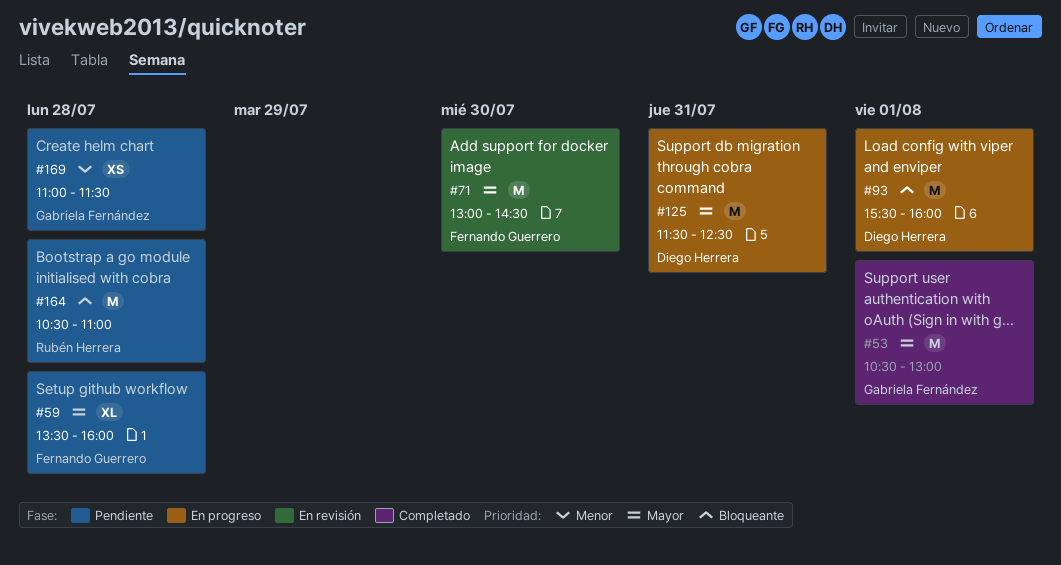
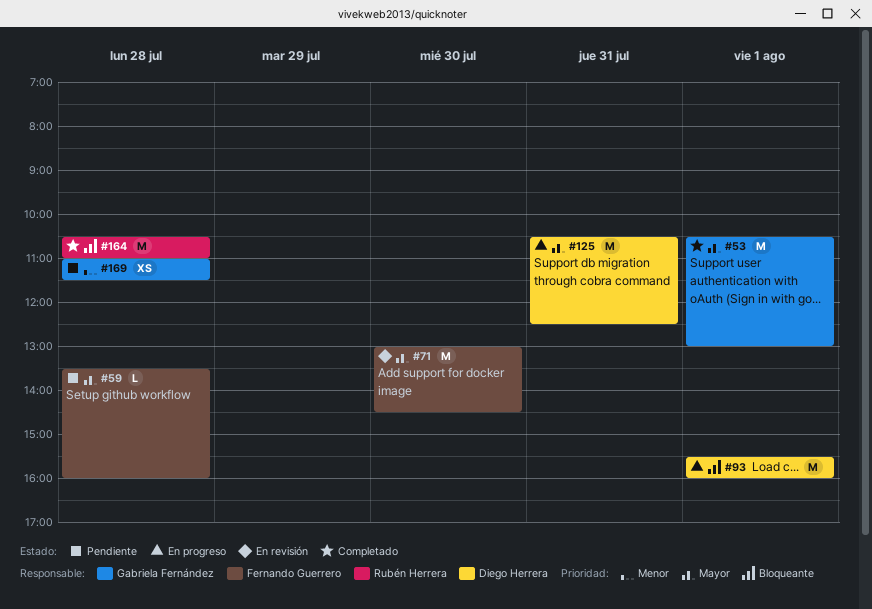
#59, estimate: XL -> L
#125, begins: 11:30 -> 10:30
#164, status: Pendiente -> Completado

